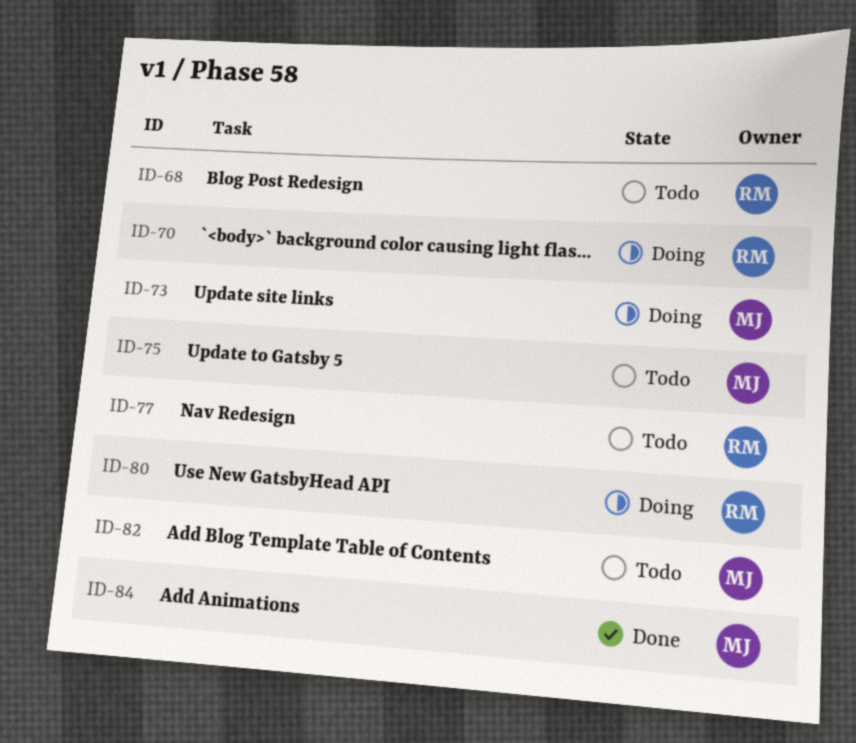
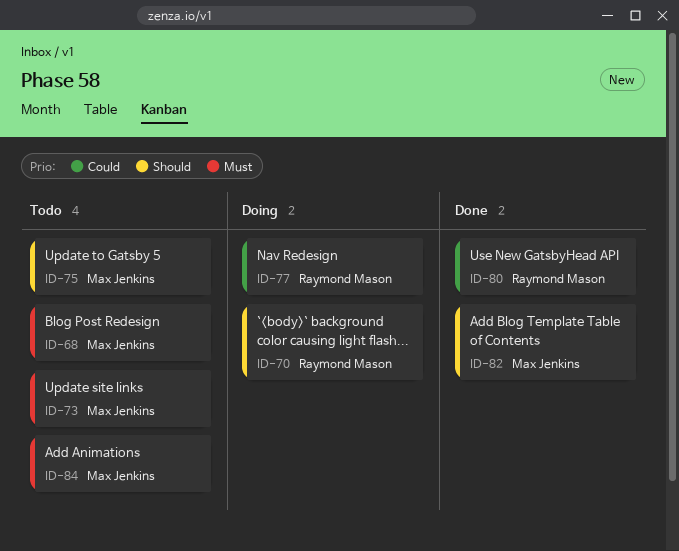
ID-68, owner: Raymond Mason -> Max Jenkins
ID-73, status: Doing -> Todo
ID-77, status: Todo -> Doing
ID-80, status: Doing -> Done
ID-82, status: Todo -> Done
ID-84, status: Done -> Todo

